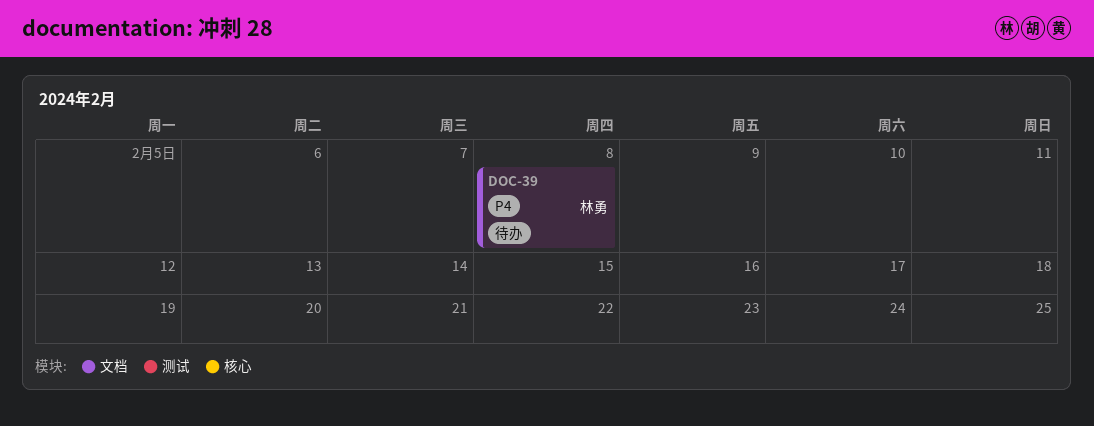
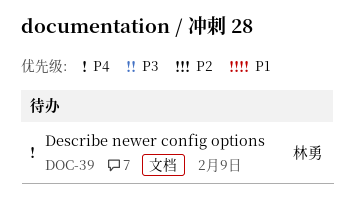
DOC-39, due: Feb 8 -> Feb 9

